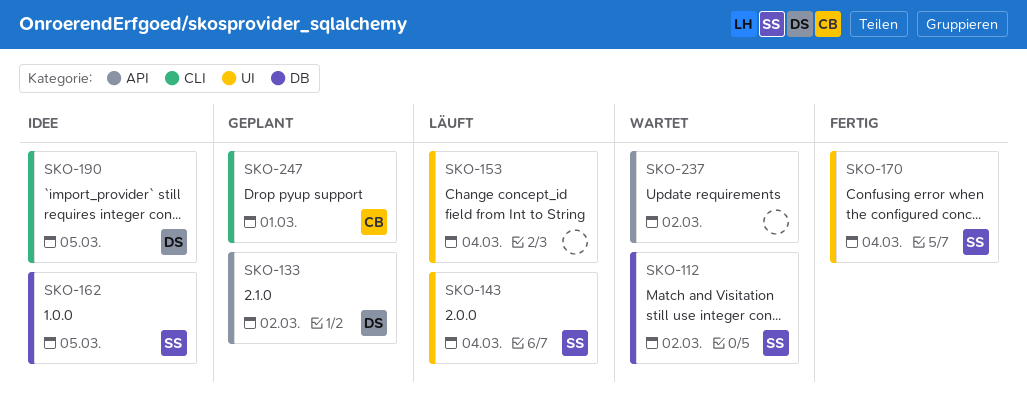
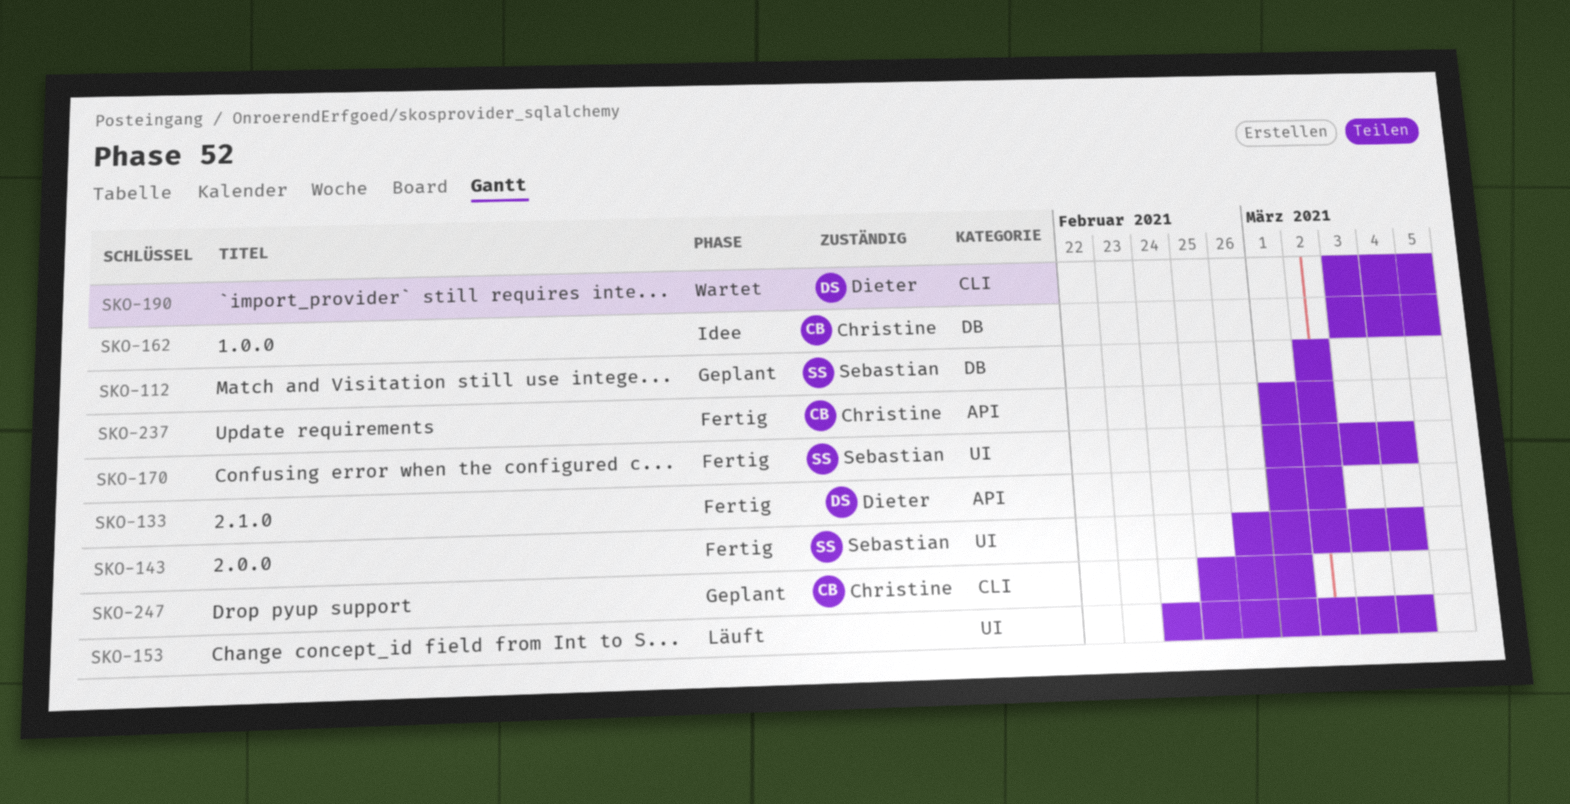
SKO-112, status: Wartet -> Geplant
SKO-133, status: Geplant -> Fertig
SKO-143, status: Läuft -> Fertig
SKO-162, owner: Sebastian -> Christine
SKO-190, status: Idee -> Wartet
SKO-237, status: Wartet -> Fertig
SKO-237, owner: none -> Christine

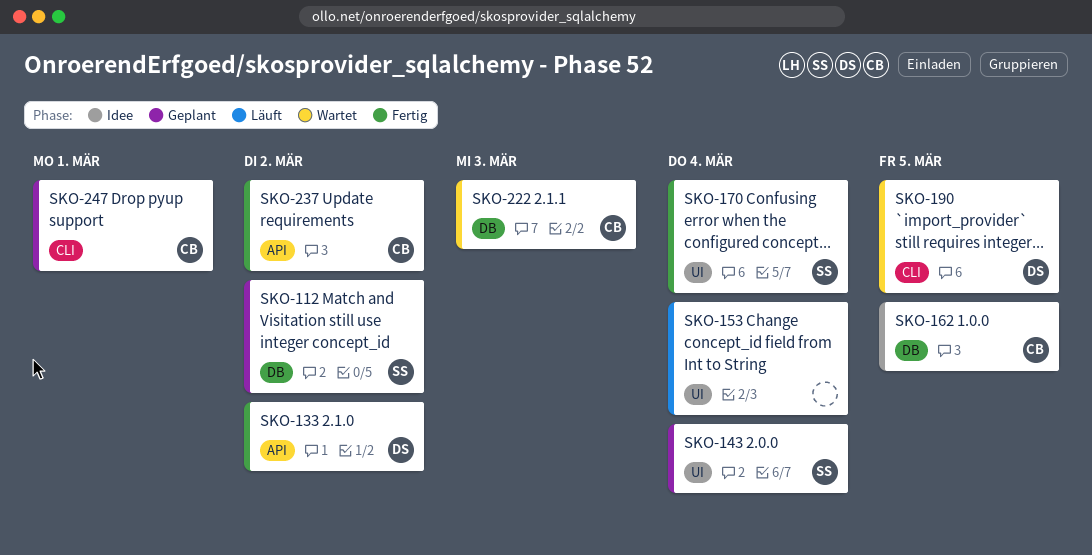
SKO-143, status: Fertig -> Geplant
SKO-222: none -> present

